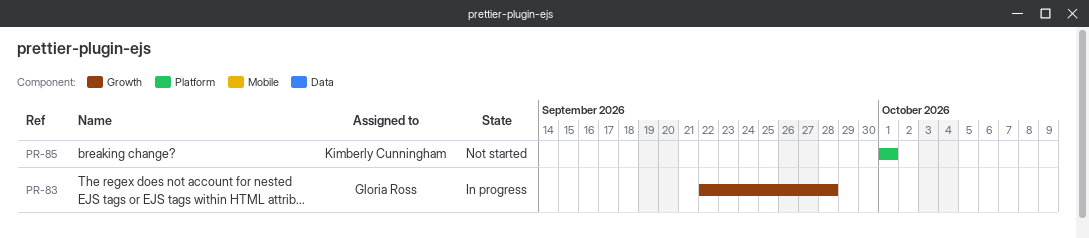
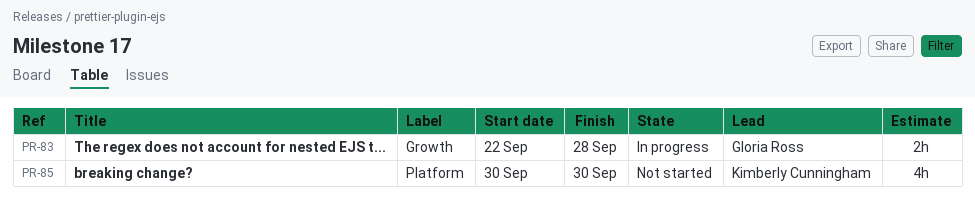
PR-85, start: Oct 1 -> Sep 30
PR-85, due: Oct 1 -> Sep 30

